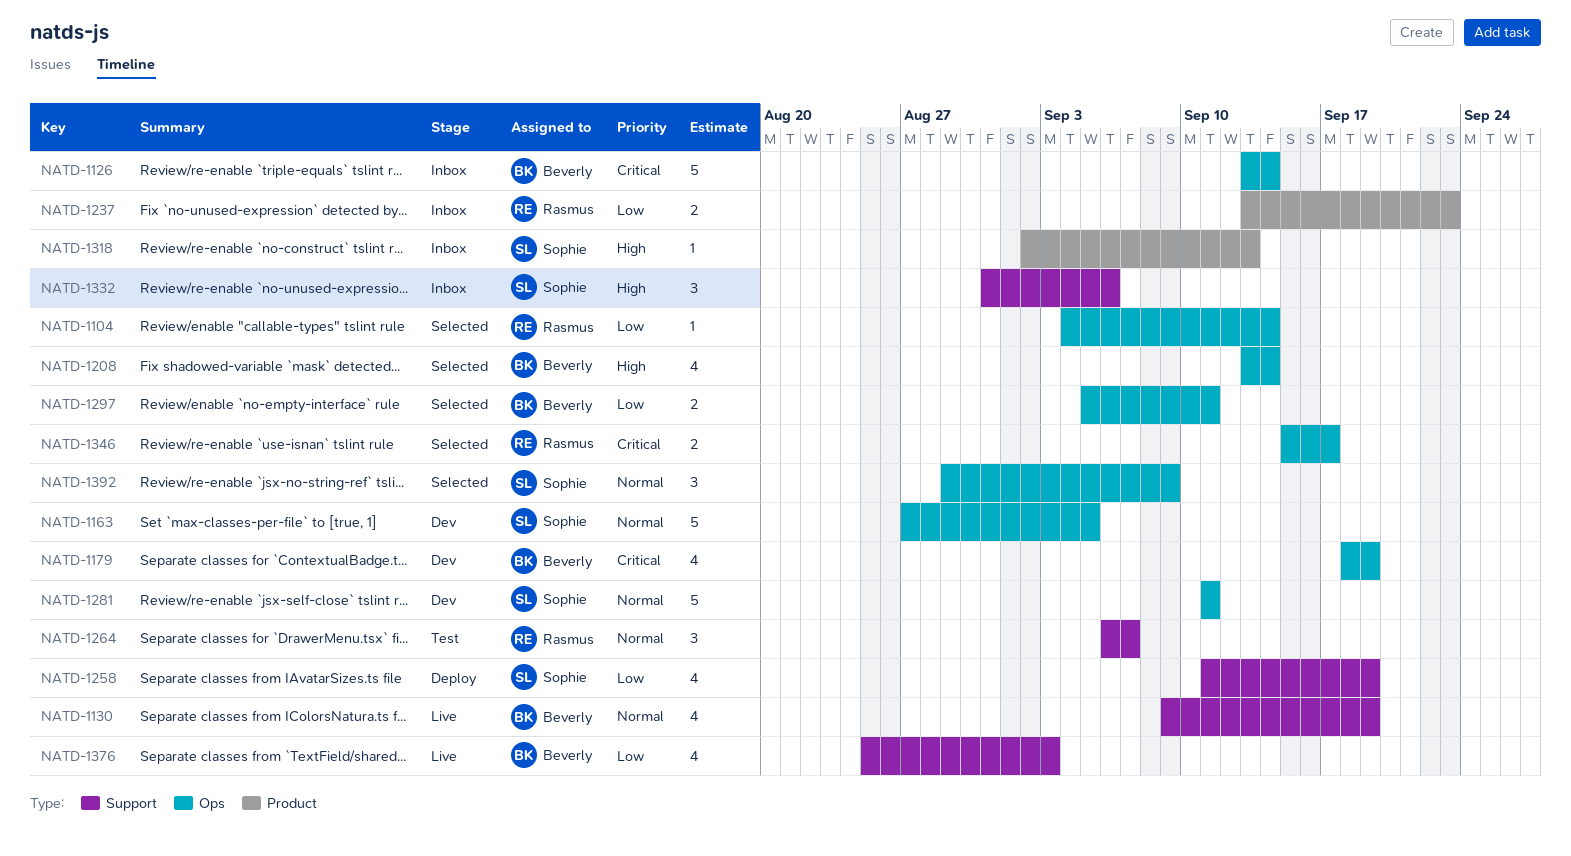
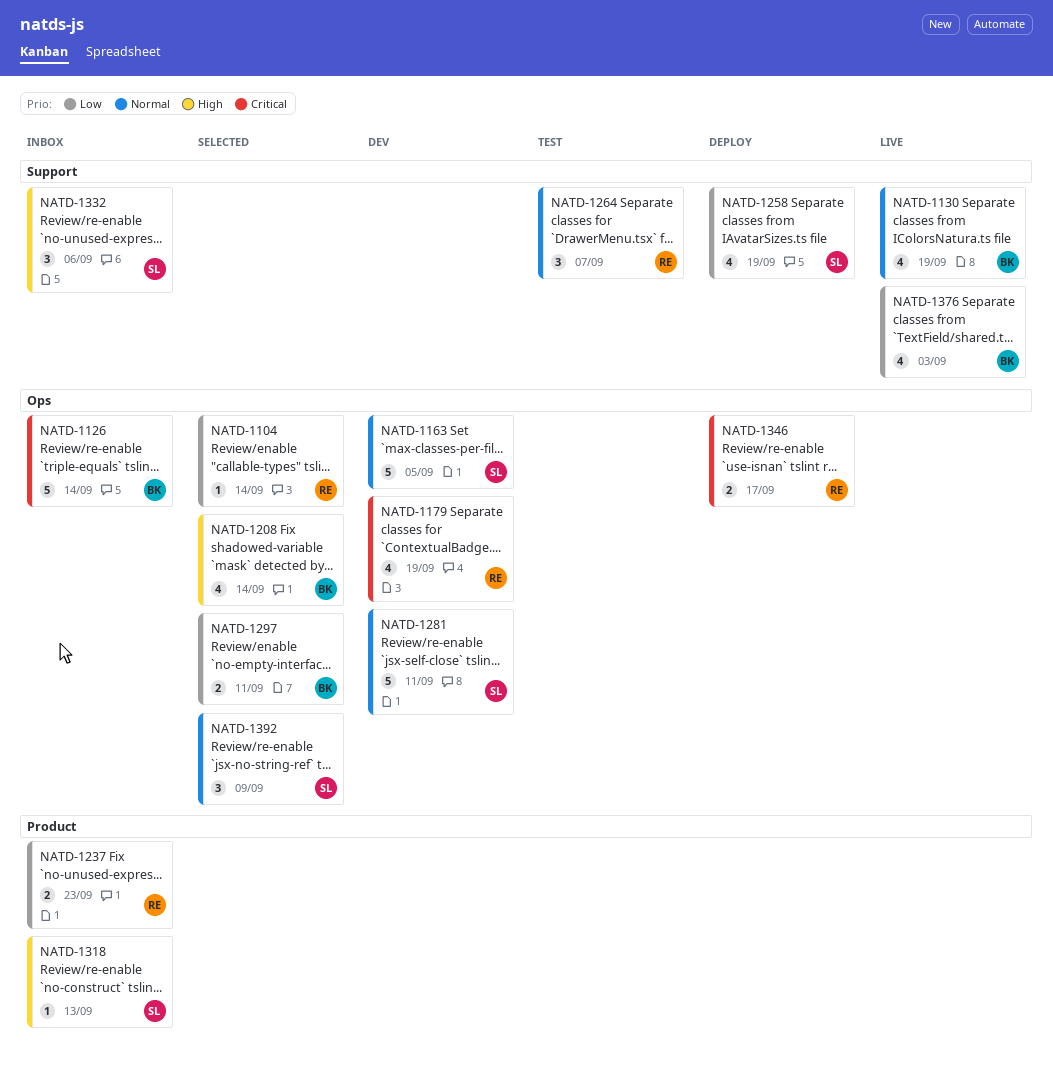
NATD-1179, owner: Beverly -> Rasmus
NATD-1346, status: Selected -> Deploy

